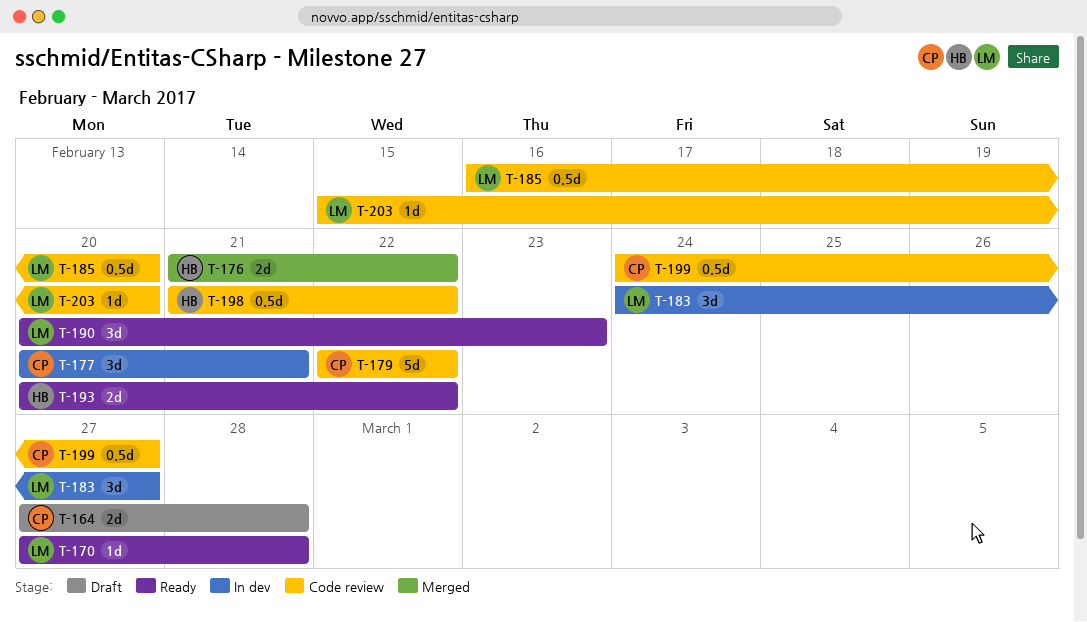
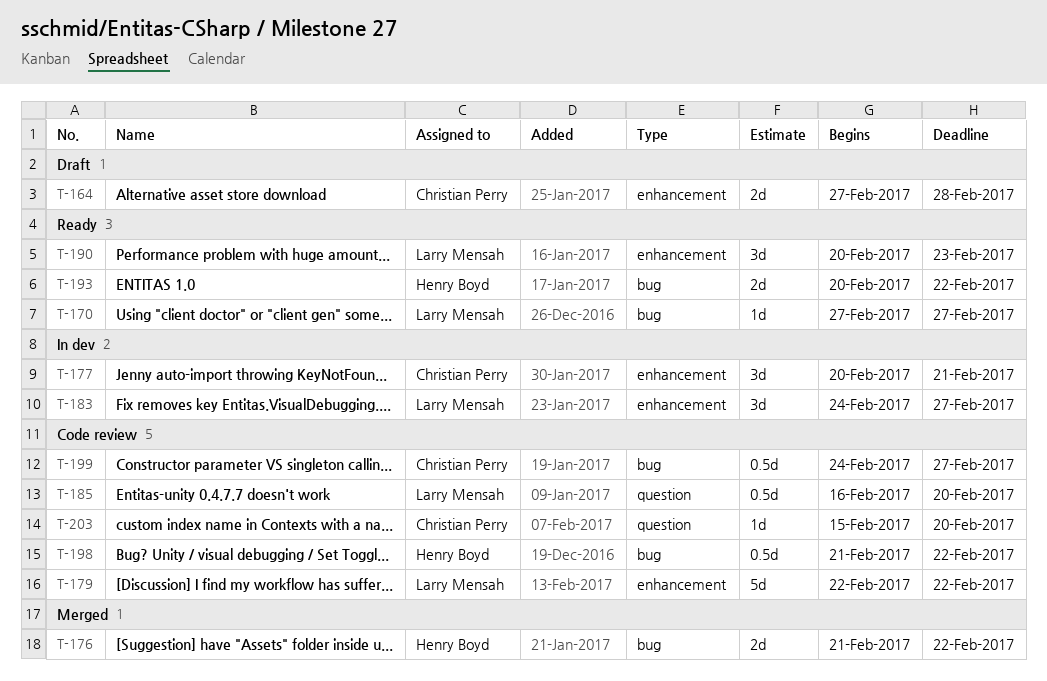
T-170, due: Feb 28 -> Feb 27
T-179, owner: Christian Perry -> Larry Mensah
T-203, owner: Larry Mensah -> Christian Perry

